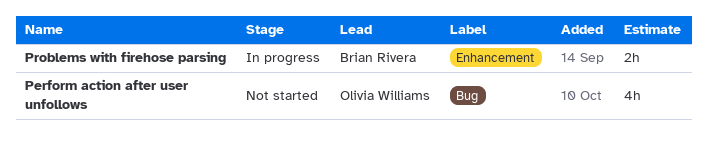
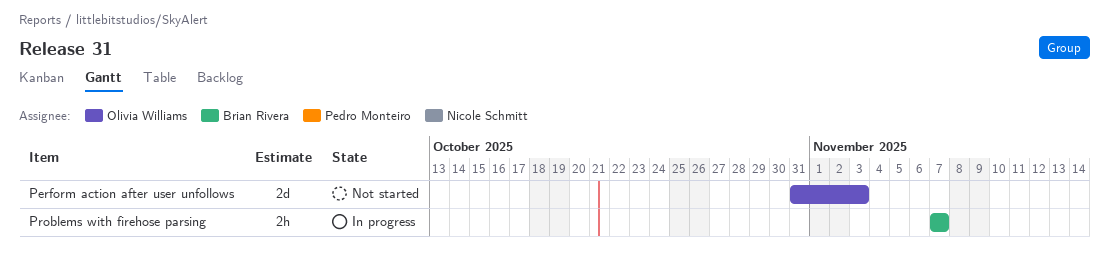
Perform action after user unfollows, estimate: 4h -> 2d

